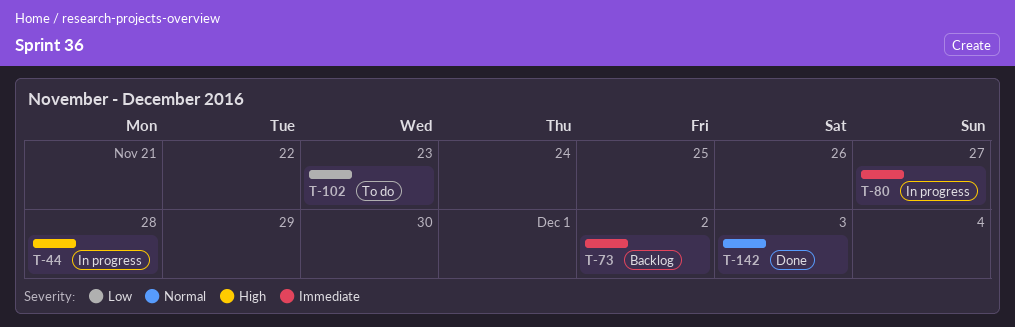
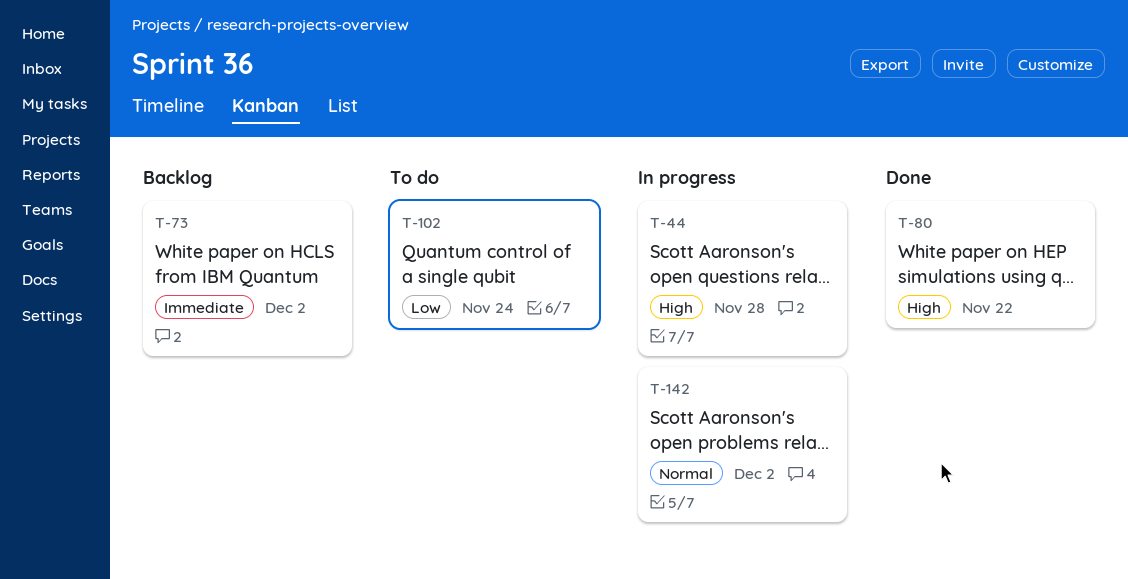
T-80, status: In progress -> Done
T-80, priority: Immediate -> High
T-80, due: Nov 27 -> Nov 22
T-102, due: Nov 23 -> Nov 24
T-142, status: Done -> In progress
T-142, due: Dec 3 -> Dec 2

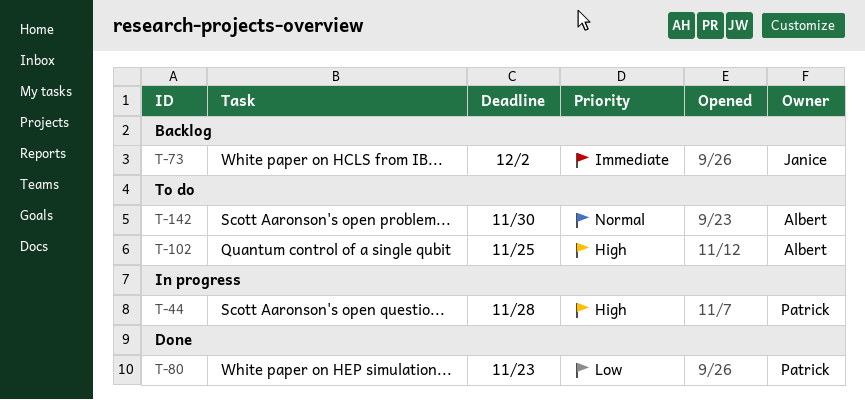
T-80, priority: High -> Low
T-80, due: Nov 22 -> Nov 23
T-102, priority: Low -> High
T-102, due: Nov 24 -> Nov 25
T-142, status: In progress -> To do
T-142, due: Dec 2 -> Nov 30

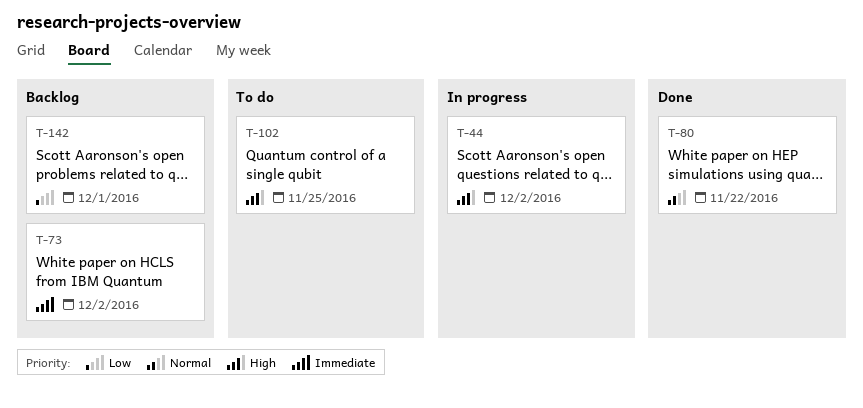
T-44, due: Nov 28 -> Dec 2
T-80, priority: Low -> Normal
T-80, due: Nov 23 -> Nov 22
T-142, status: To do -> Backlog
T-142, priority: Normal -> Low
T-142, due: Nov 30 -> Dec 1

